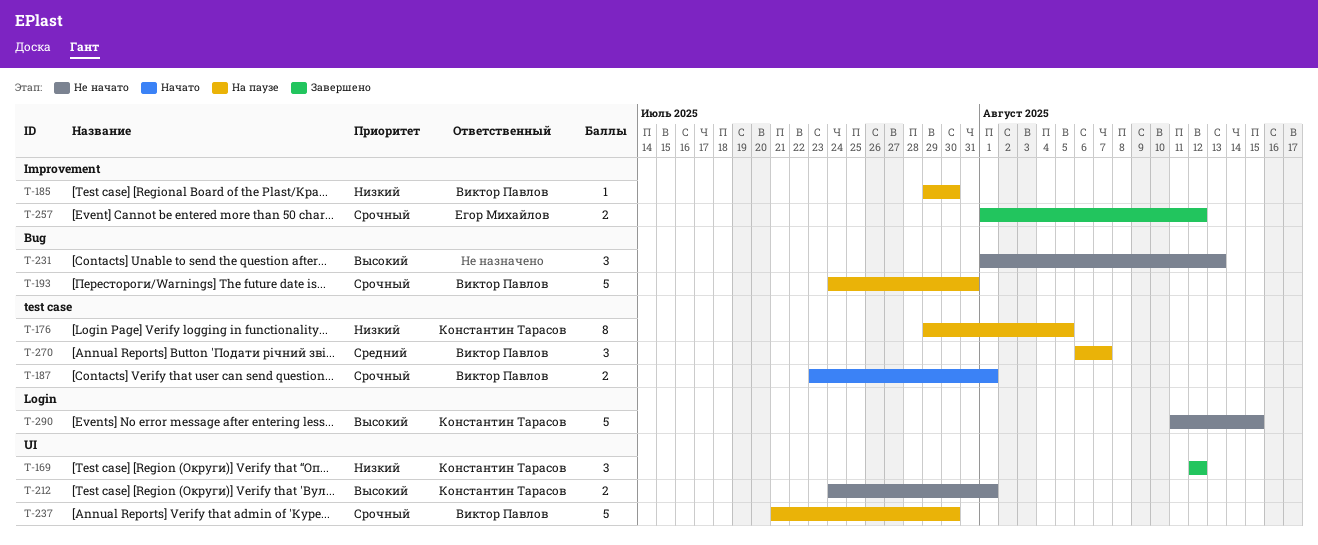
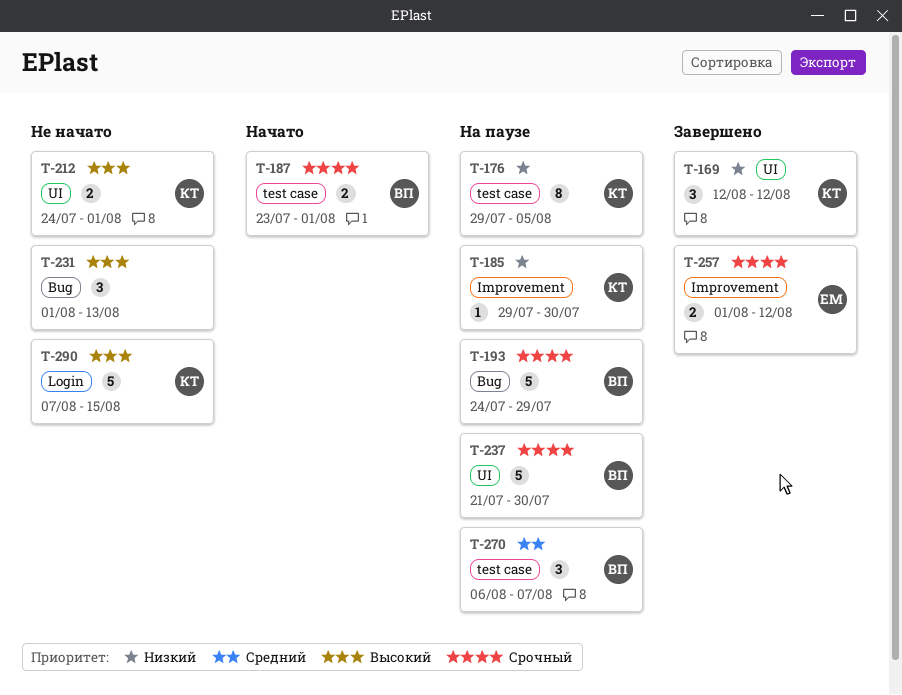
T-185, owner: Виктор Павлов -> Константин Тарасов
T-193, due: Jul 31 -> Jul 29
T-290, start: Aug 11 -> Aug 7

